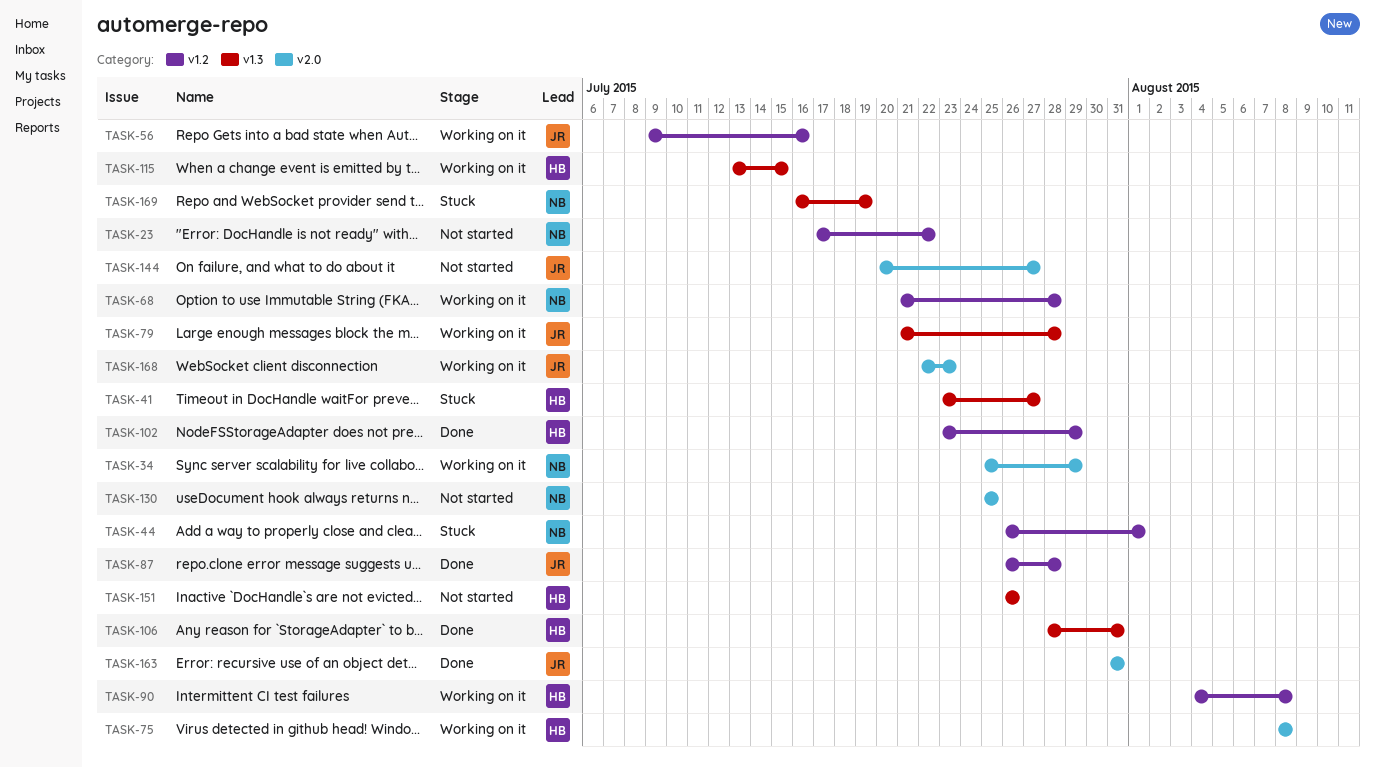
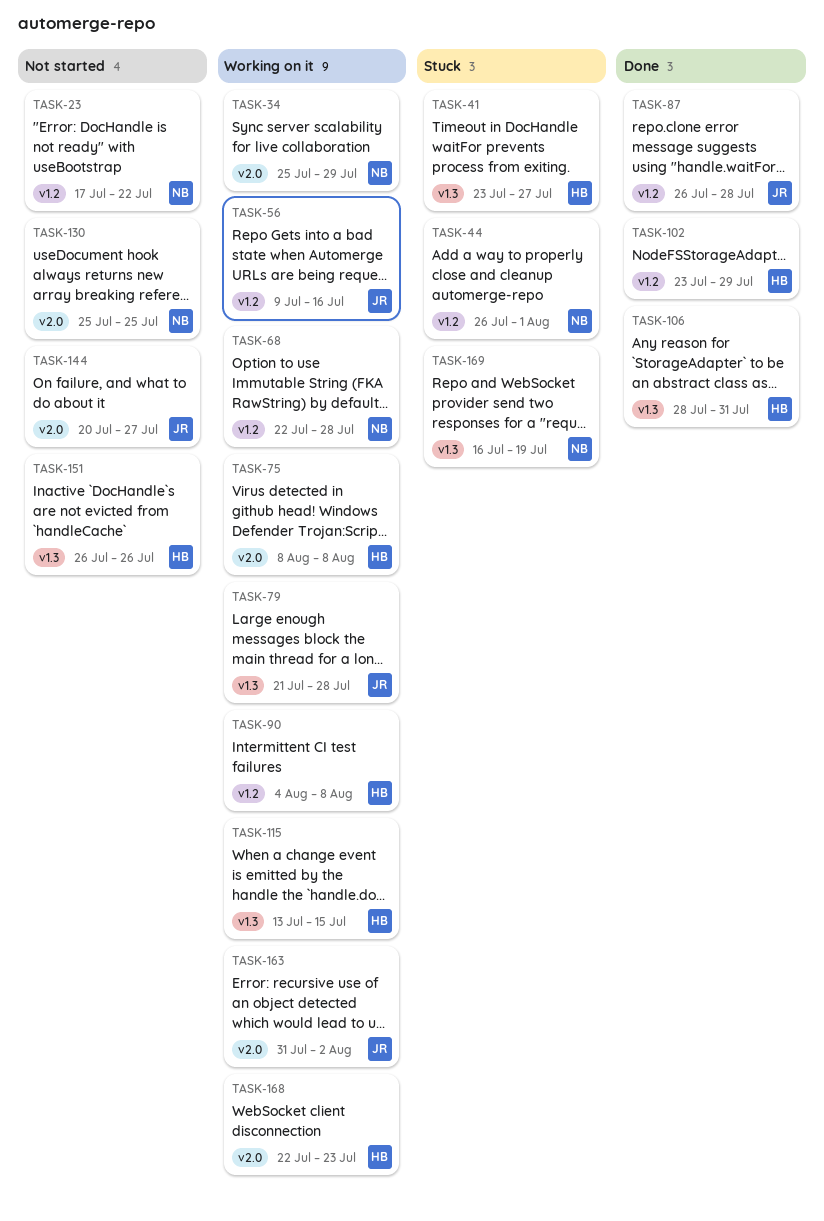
TASK-68, start: Jul 21 -> Jul 22
TASK-163, status: Done -> Working on it
TASK-163, due: Jul 31 -> Aug 2
TASK-168, owner: JR -> HB

